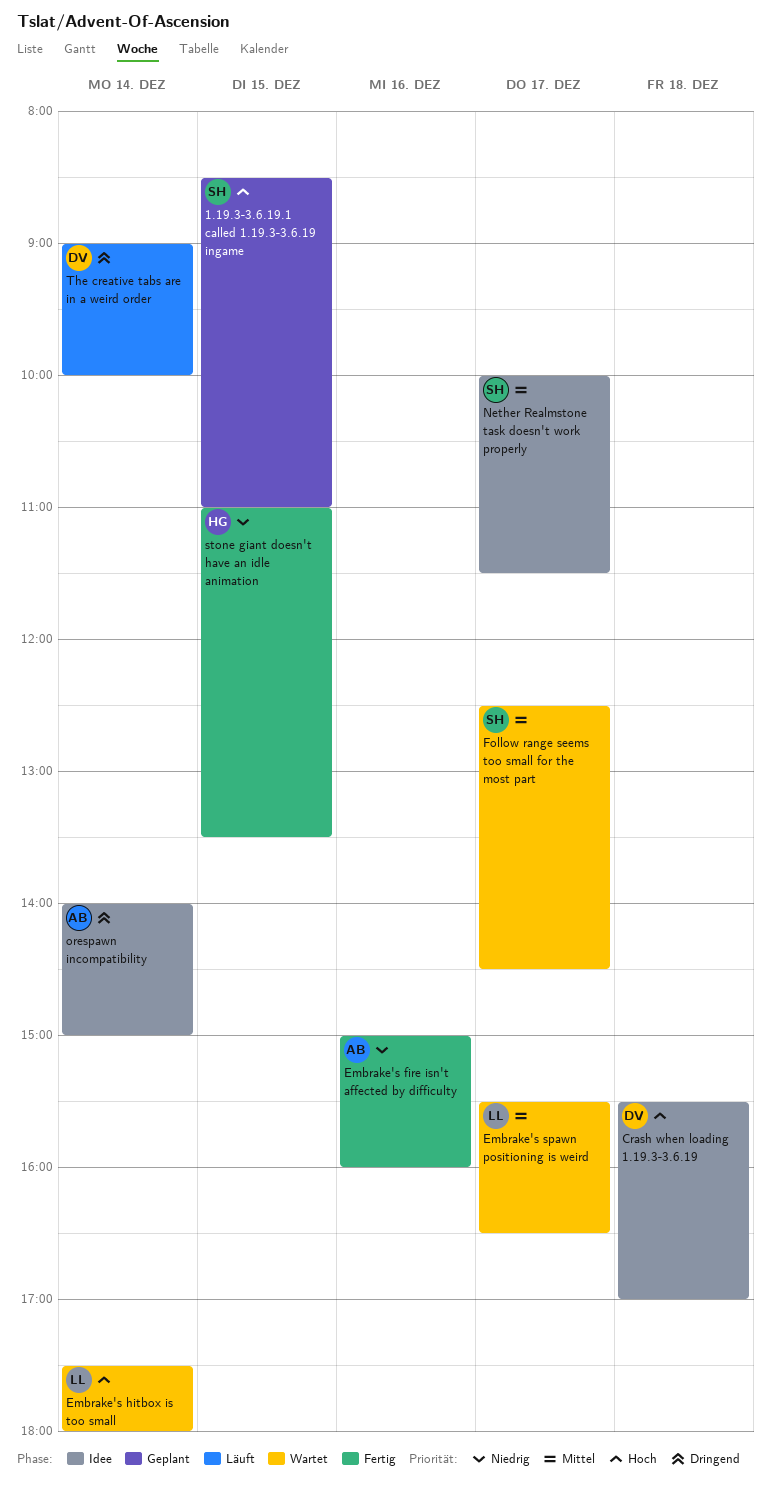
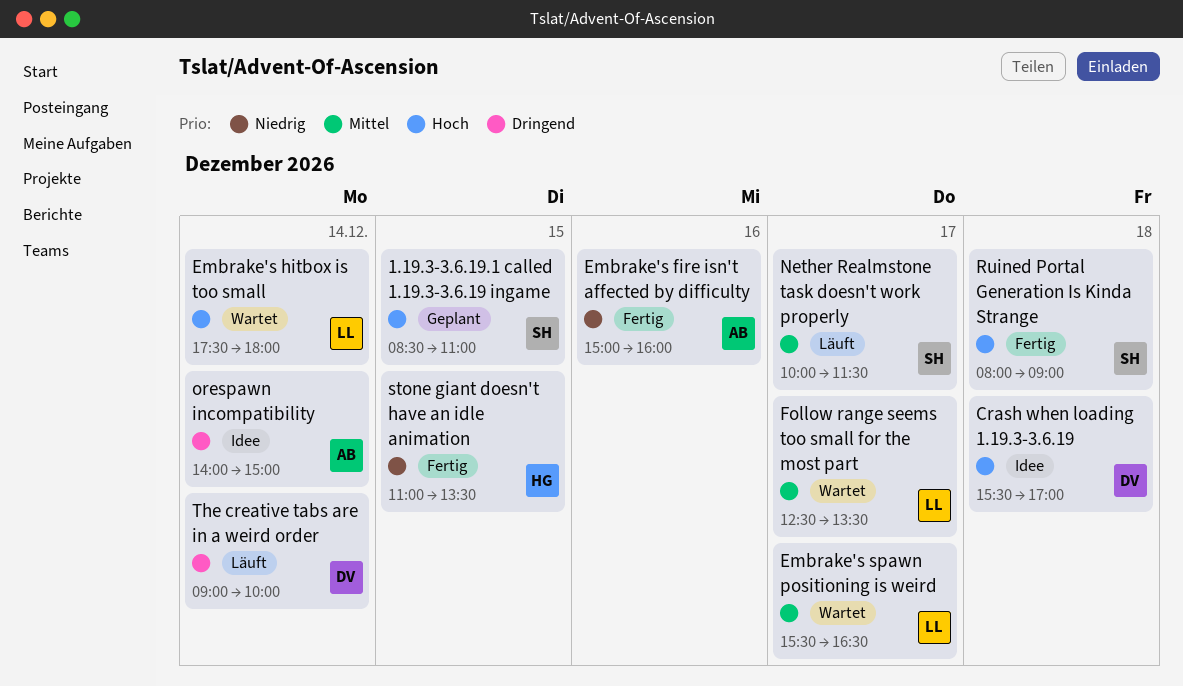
Follow range seems too small for the most part, owner: SH -> LL
Follow range seems too small for the most part, ends: 14:30 -> 13:30
Nether Realmstone task doesn't work properly, status: Idee -> Läuft
Ruined Portal Generation Is Kinda Strange: none -> present

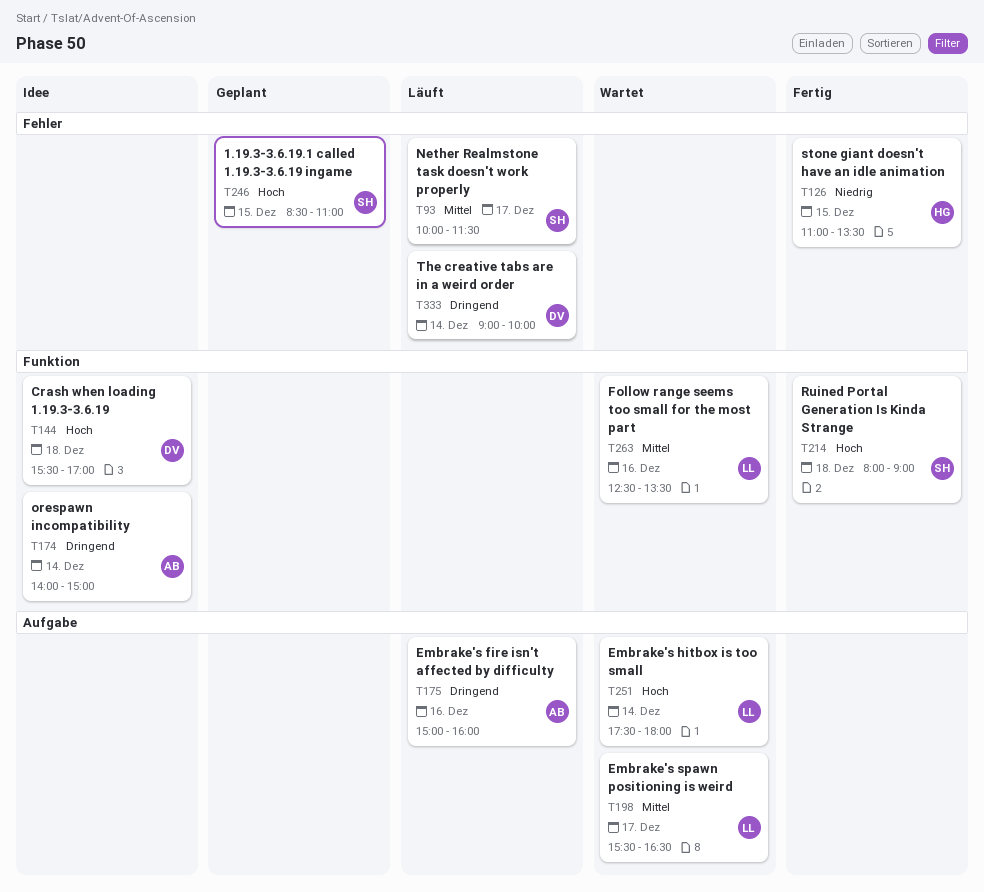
Embrake's fire isn't affected by difficulty, status: Fertig -> Läuft
Embrake's fire isn't affected by difficulty, priority: Niedrig -> Dringend
Follow range seems too small for the most part, day: Dec 17 -> Dec 16

